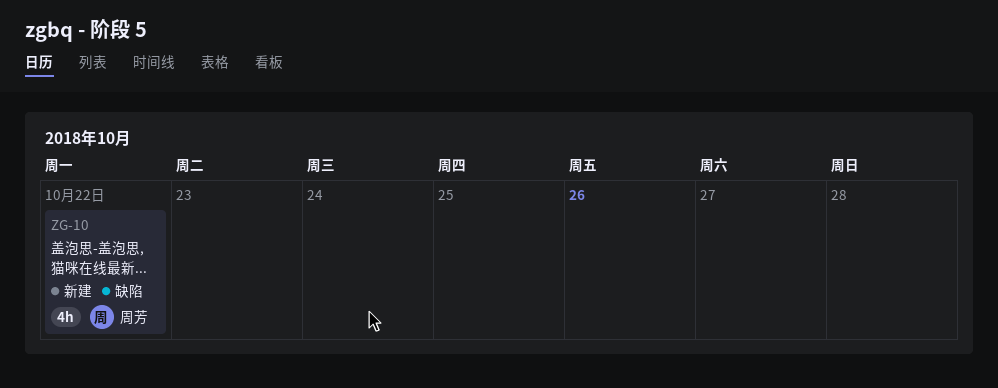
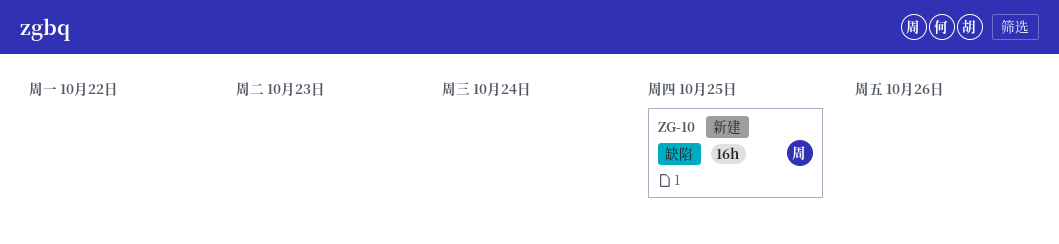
ZG-10, estimate: 4h -> 16h
ZG-10, due: Oct 22 -> Oct 25

